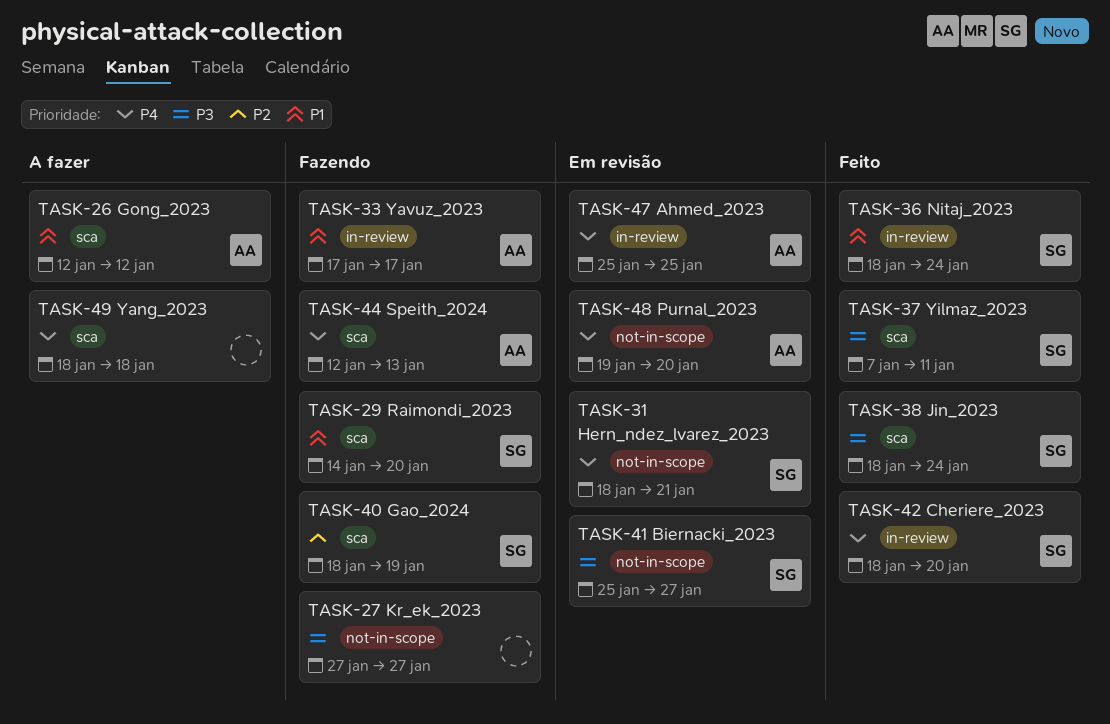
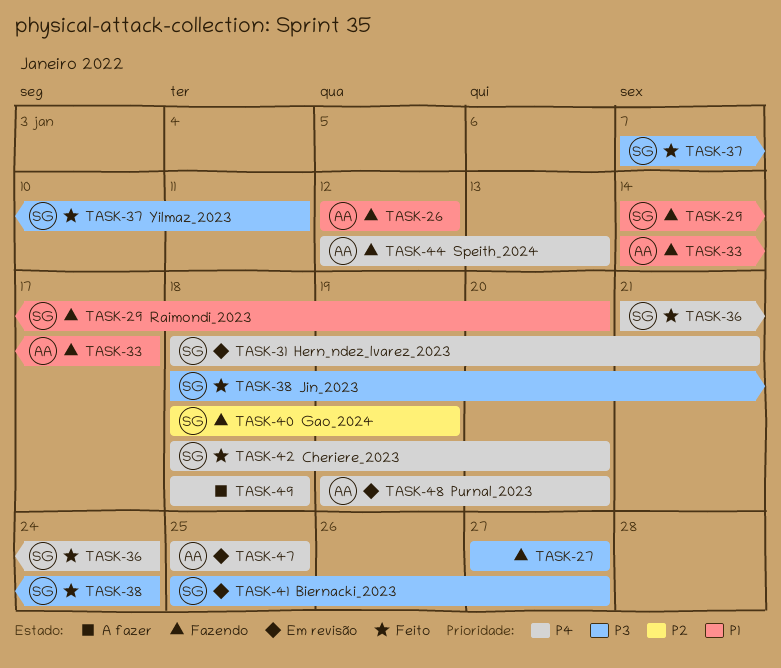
TASK-26, status: A fazer -> Fazendo
TASK-33, start: Jan 17 -> Jan 14
TASK-36, priority: P1 -> P4
TASK-36, start: Jan 18 -> Jan 21

